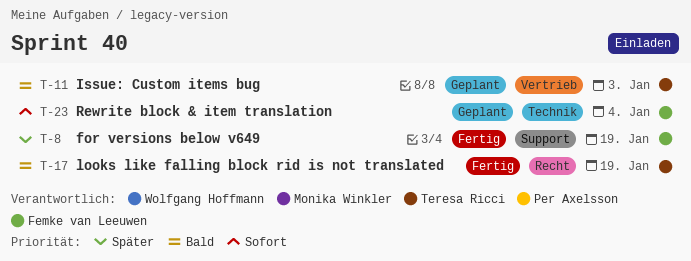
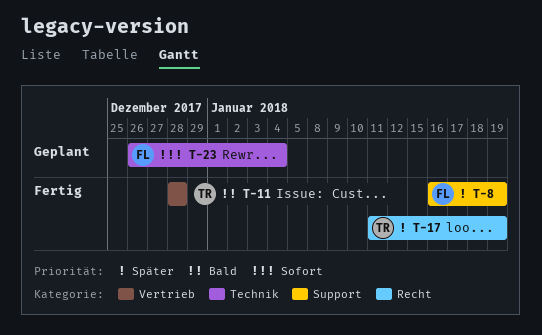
T-11, status: Geplant -> Fertig
T-11, due: Jan 3 -> Dec 28
T-17, priority: Bald -> Später

